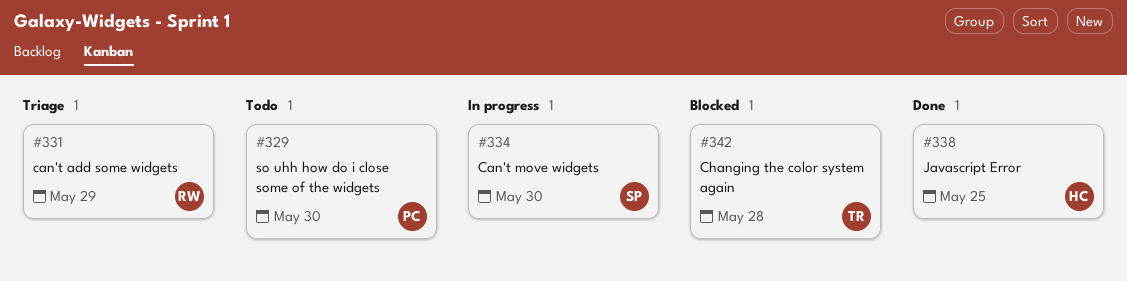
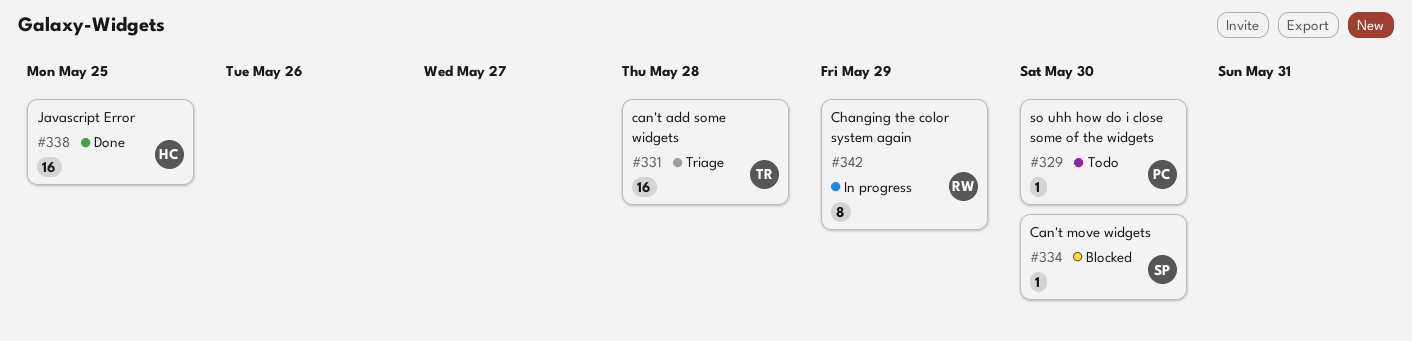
#331, owner: RW -> TR
#331, due: May 29 -> May 28
#334, status: In progress -> Blocked
#342, status: Blocked -> In progress
#342, owner: TR -> RW
#342, due: May 28 -> May 29

